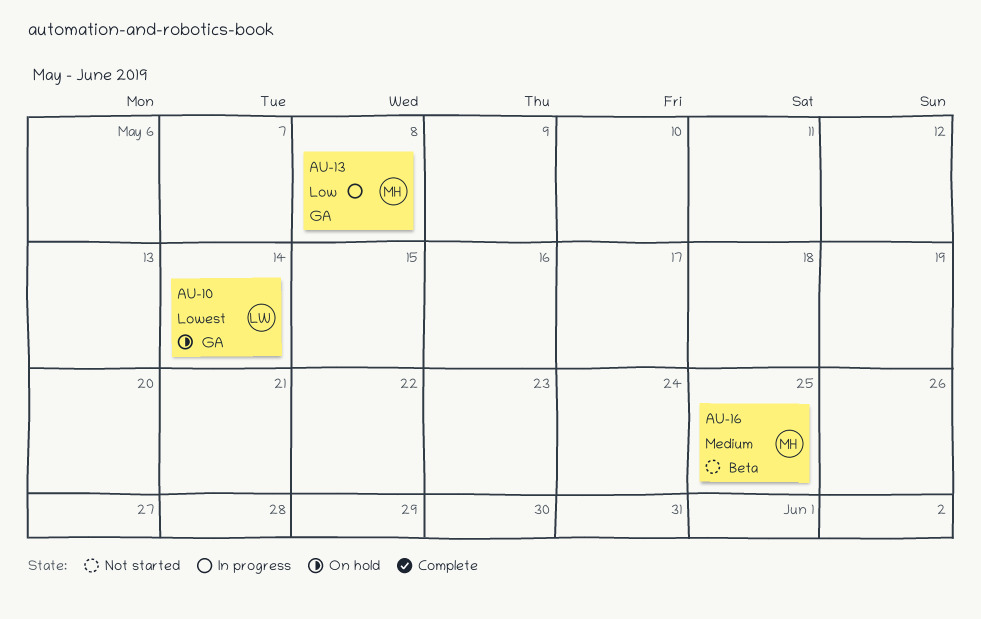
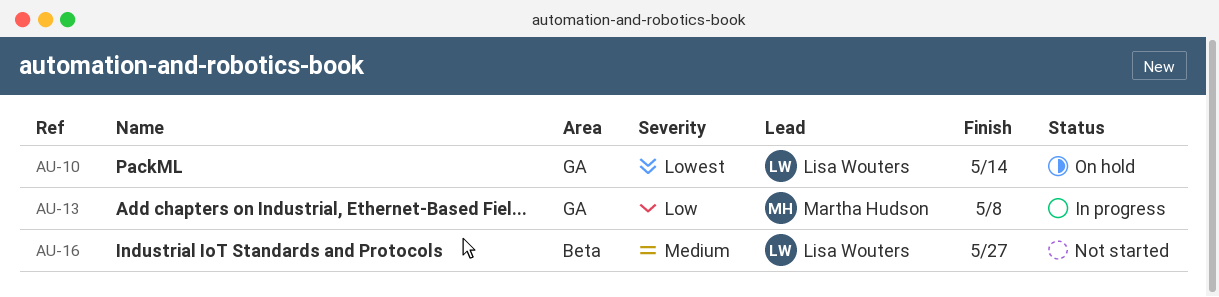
AU-16, owner: Martha Hudson -> Lisa Wouters
AU-16, due: May 25 -> May 27

